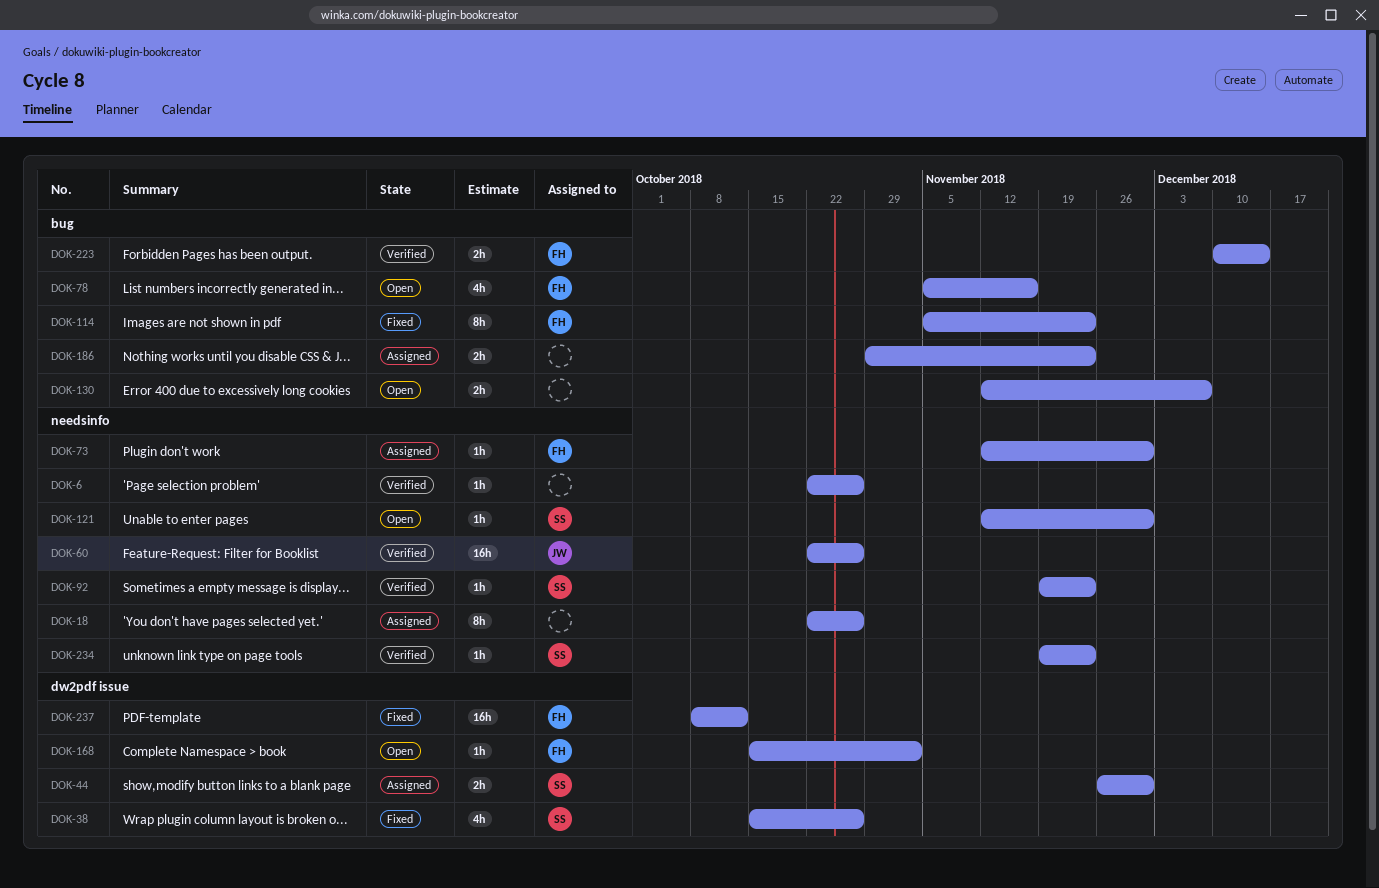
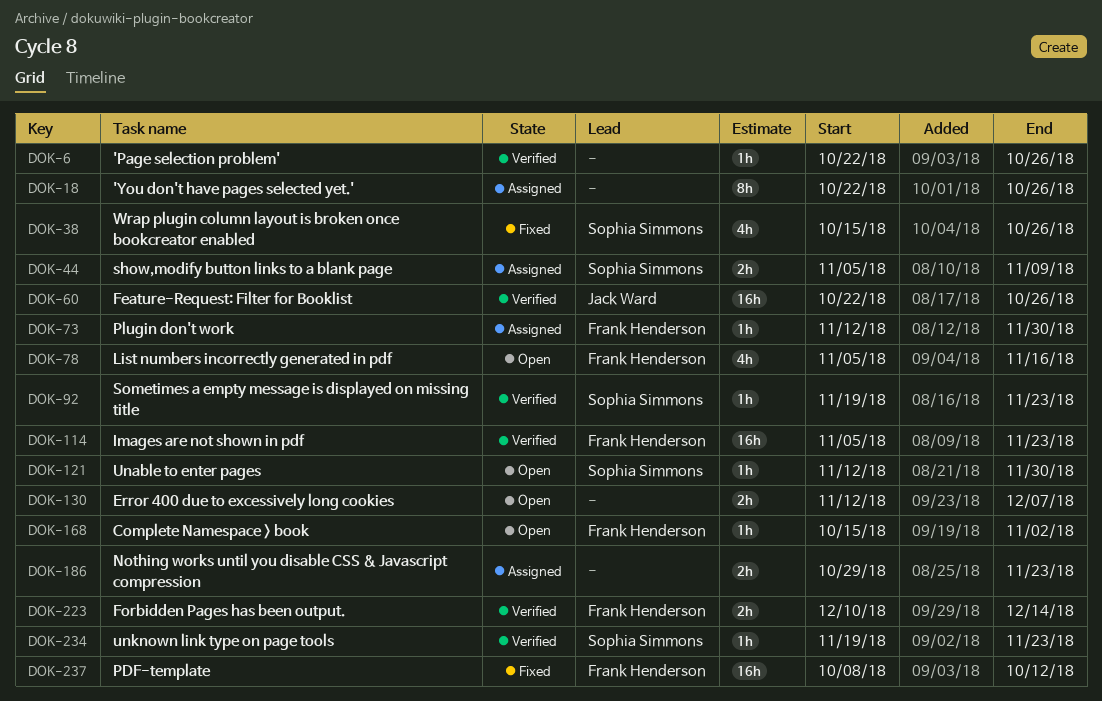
DOK-44, start: Nov 26 -> Nov 5
DOK-44, due: Nov 30 -> Nov 9
DOK-114, status: Fixed -> Verified
DOK-114, estimate: 8h -> 16h

